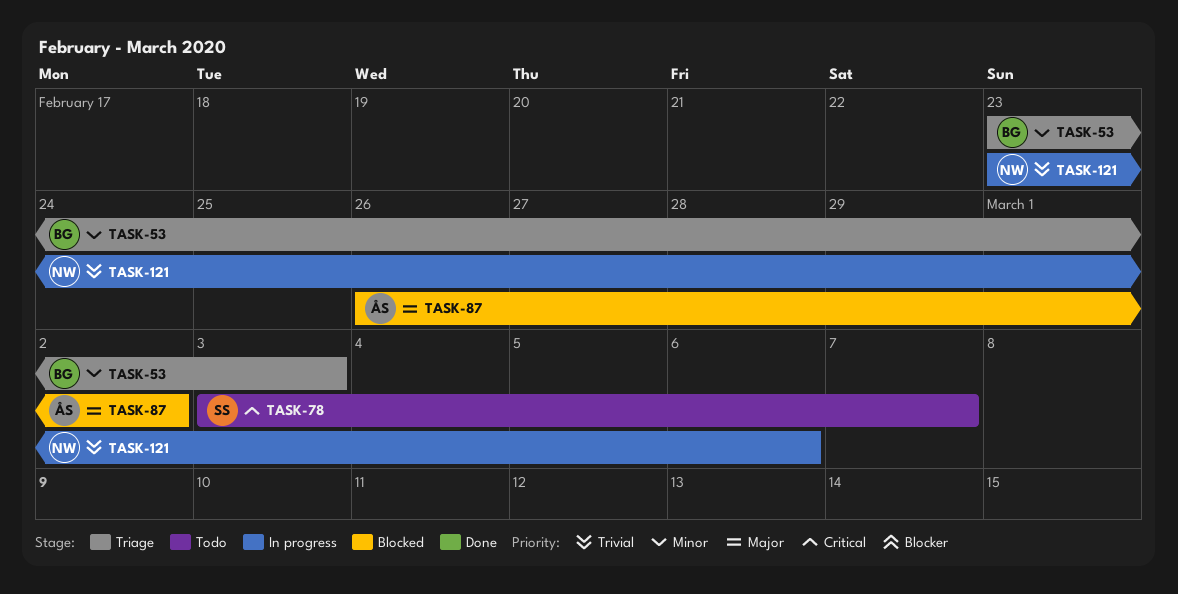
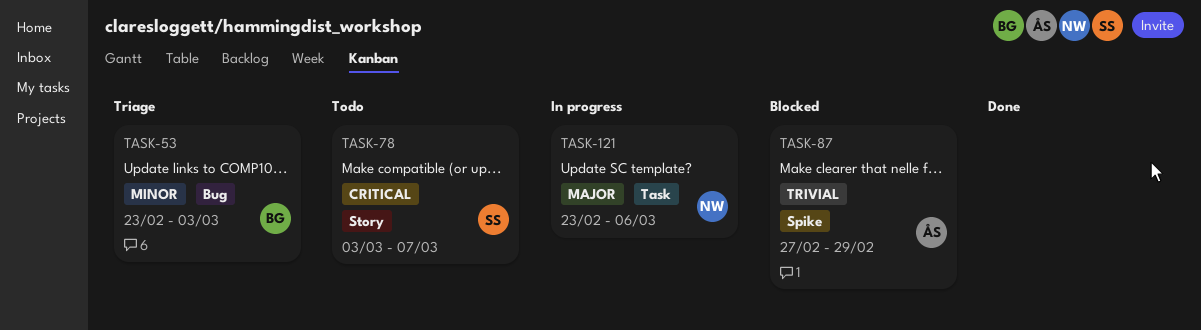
TASK-87, priority: Major -> Trivial
TASK-87, start: Feb 26 -> Feb 27
TASK-87, due: Mar 2 -> Feb 29
TASK-121, priority: Trivial -> Major

